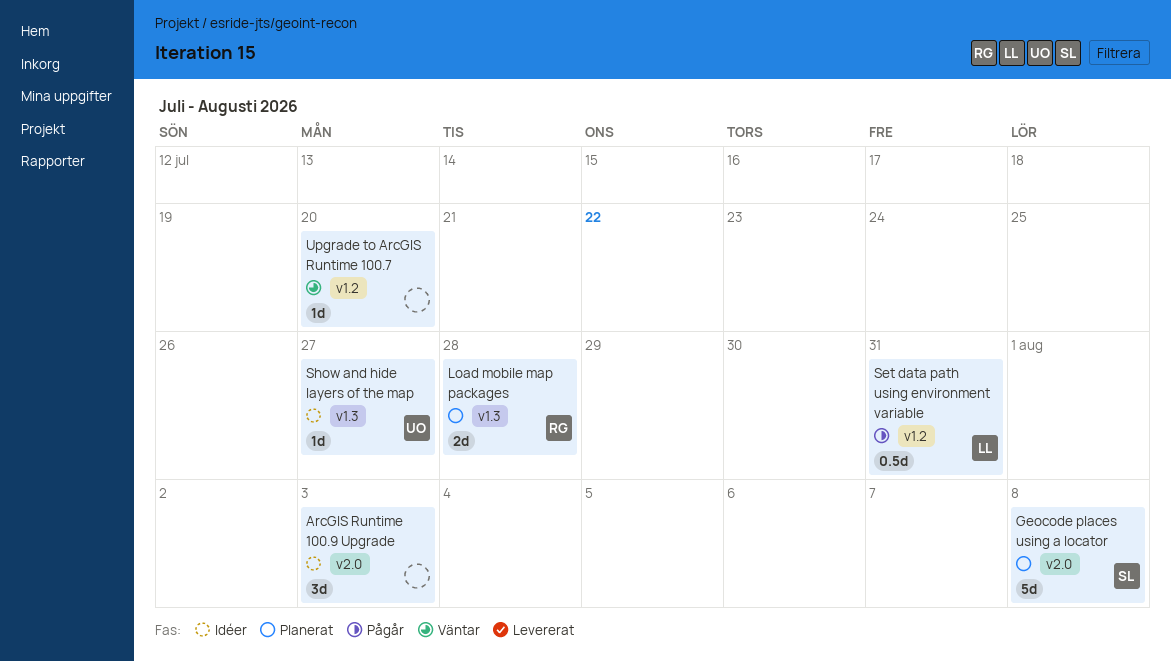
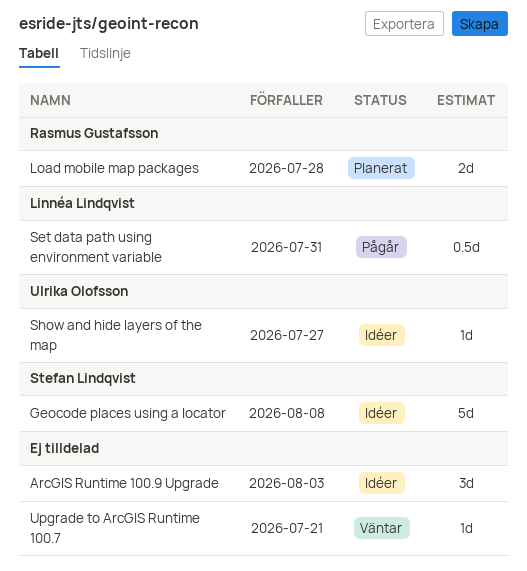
Geocode places using a locator, status: Planerat -> Idéer
Upgrade to ArcGIS Runtime 100.7, due: Jul 20 -> Jul 21

